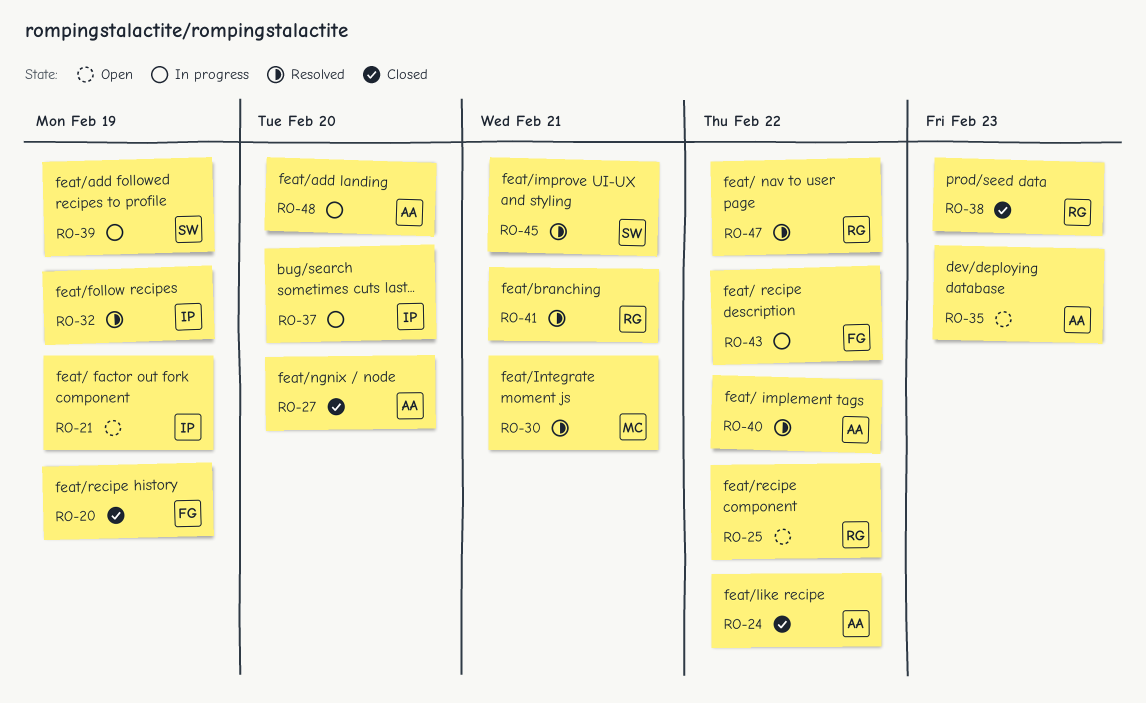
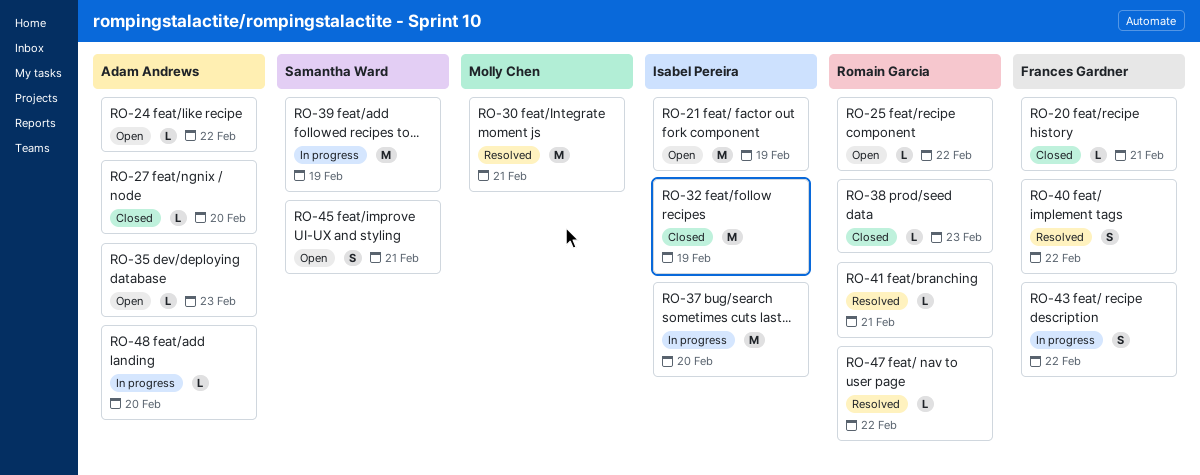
RO-20, due: Feb 19 -> Feb 21
RO-24, status: Closed -> Open
RO-32, status: Resolved -> Closed
RO-40, owner: Adam Andrews -> Frances Gardner
RO-45, status: Resolved -> Open

